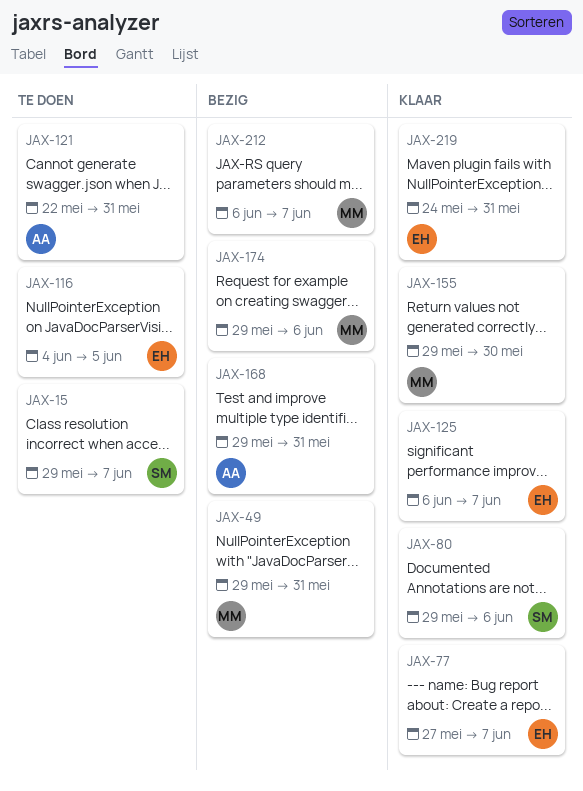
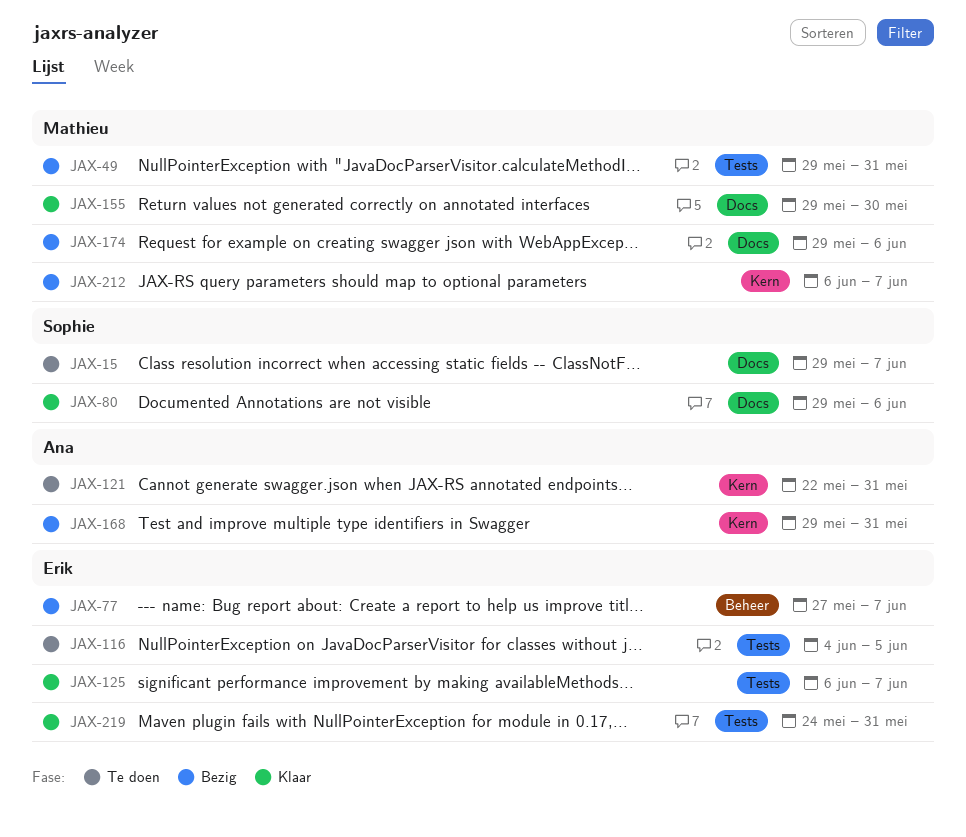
JAX-77, status: Klaar -> Bezig

